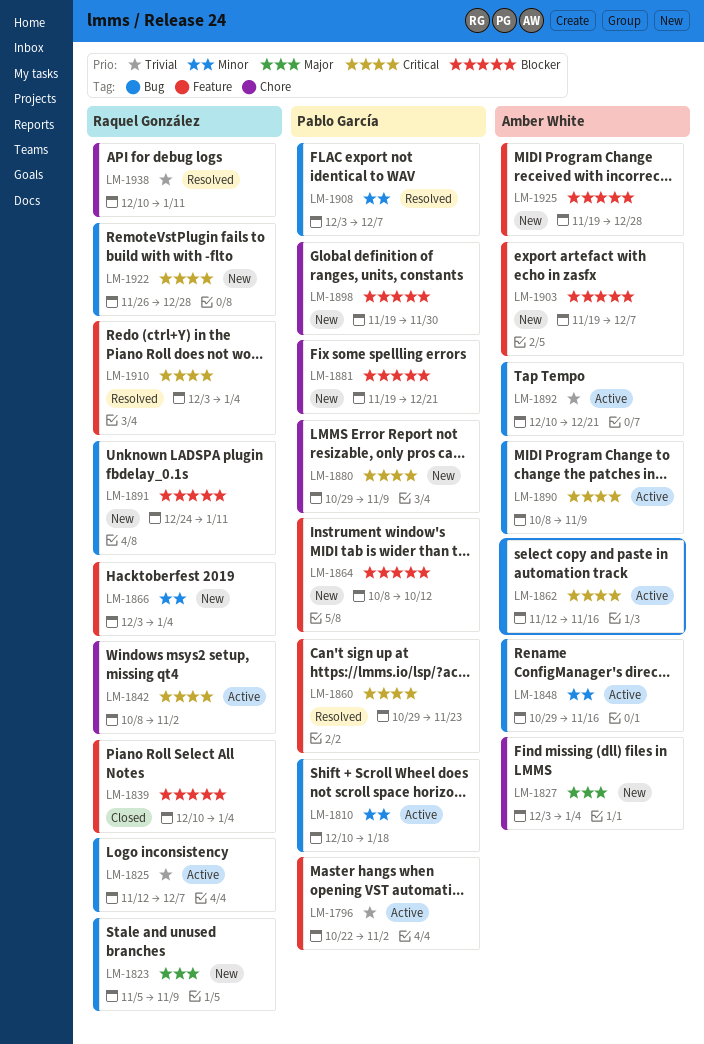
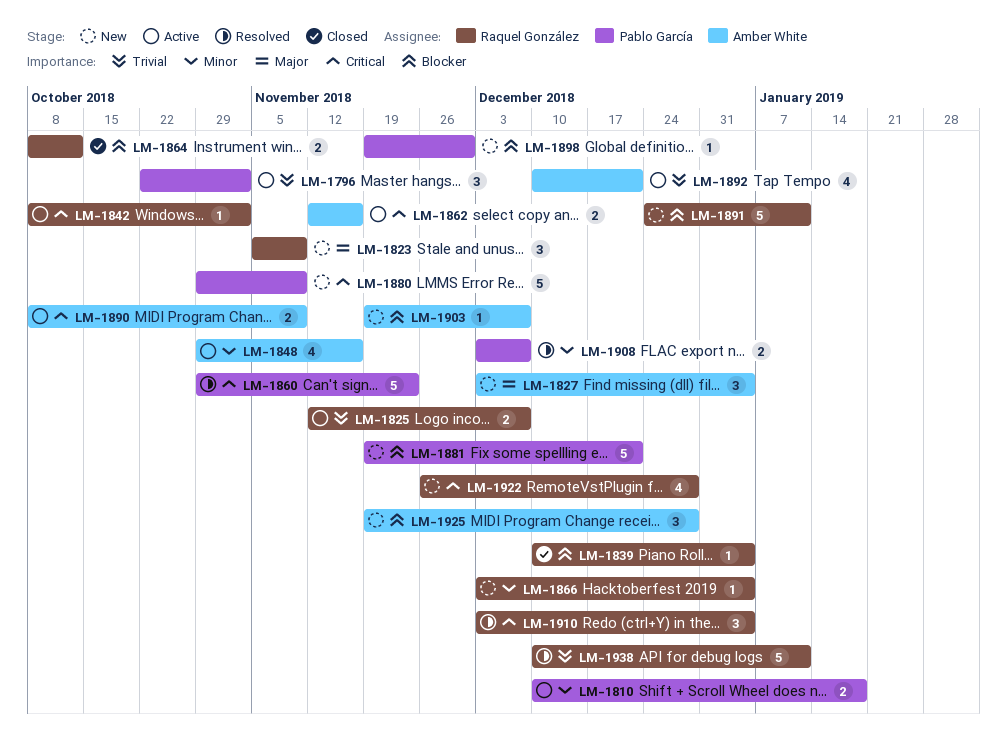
LM-1864, status: New -> Closed
LM-1864, owner: Pablo García -> Raquel González

